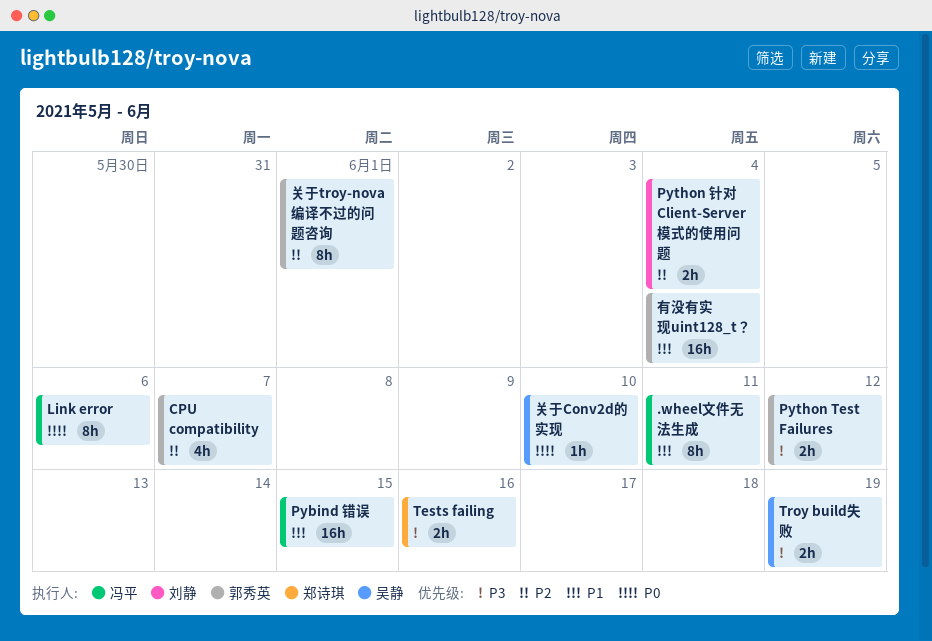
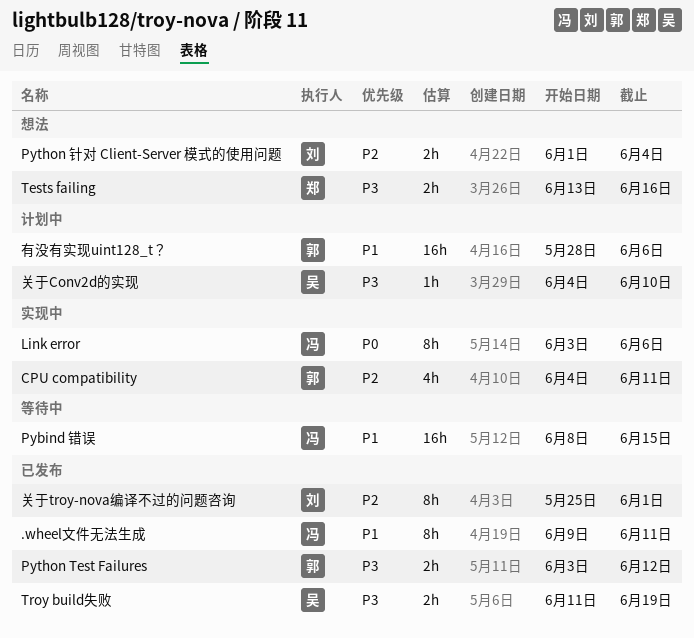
CPU compatibility, due: Jun 7 -> Jun 11
关于Conv2d的实现, priority: P0 -> P3
关于troy-nova编译不过的问题咨询, owner: 郭秀英 -> 刘静
有没有实现uint128_t？, due: Jun 4 -> Jun 6

